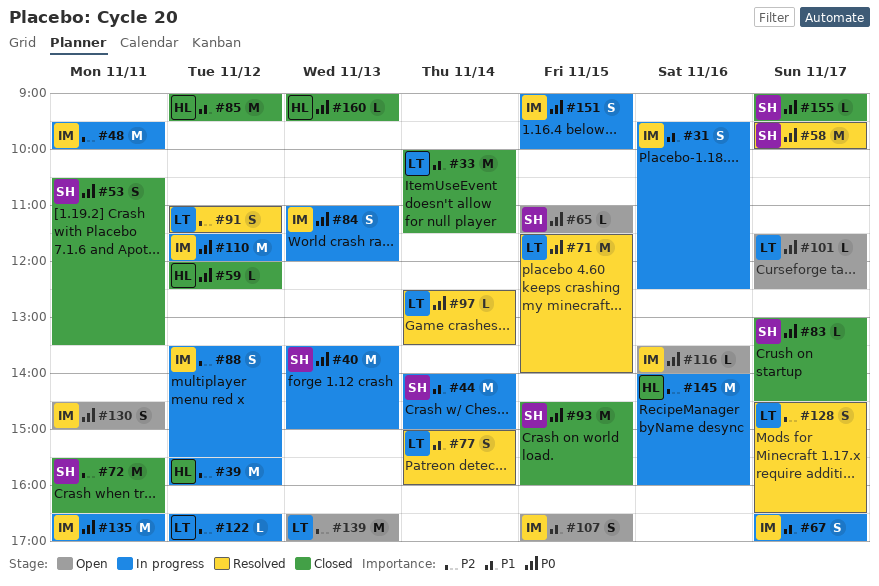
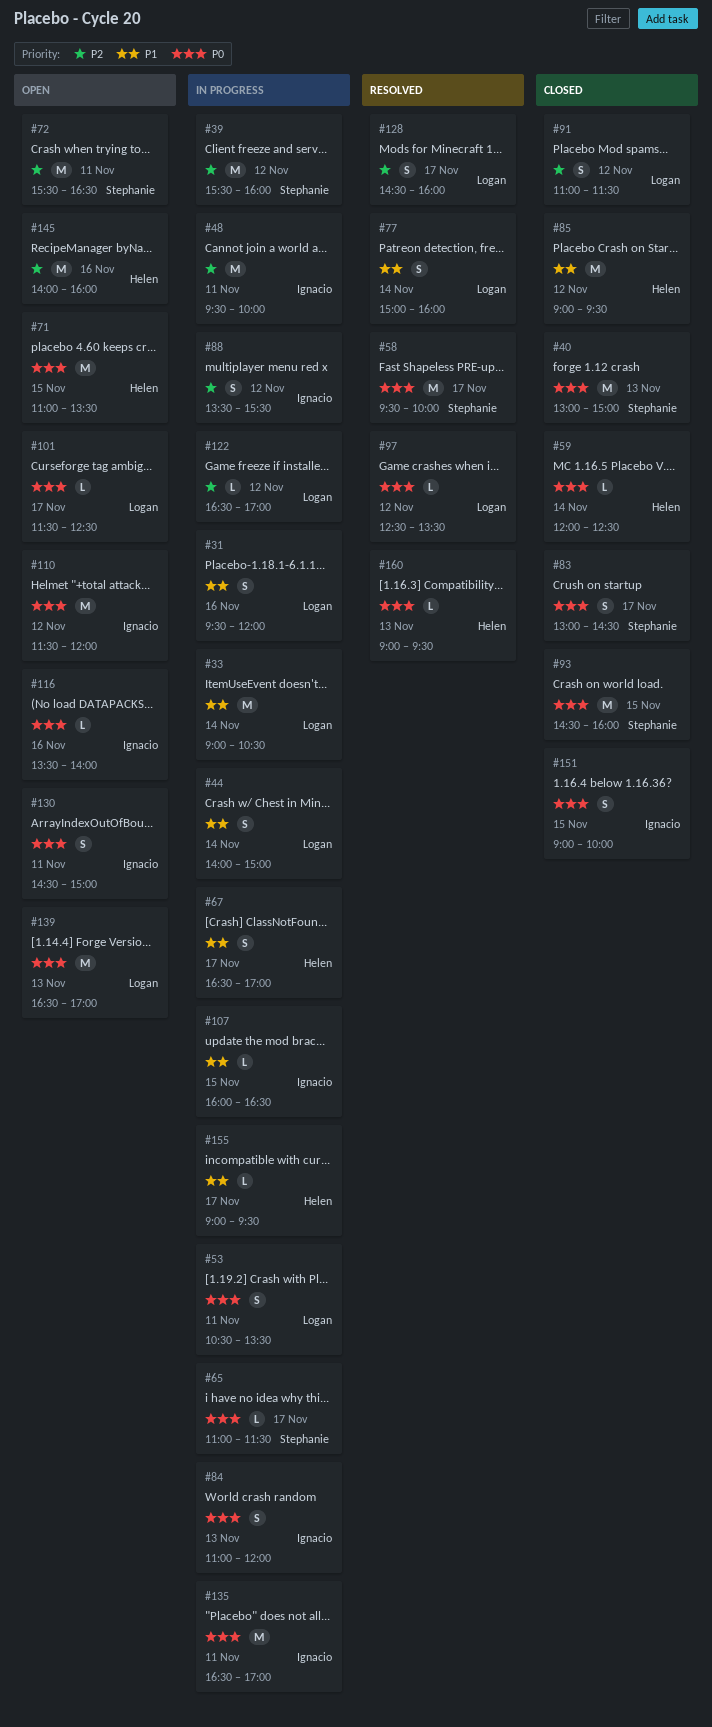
#31, owner: Ignacio -> Logan
#31, ends: 12:30 -> 12:00
#33, status: Closed -> In progress
#33, begins: 10:00 -> 09:00
#33, ends: 11:30 -> 10:30
#39, owner: Helen -> Stephanie
#40, status: In progress -> Closed
#40, begins: 13:30 -> 13:00
#44, owner: Stephanie -> Logan
#44, estimate: M -> S
#53, status: Closed -> In progress
#53, owner: Stephanie -> Logan
#59, day: Nov 12 -> Nov 14
#65, status: Open -> In progress
#65, day: Nov 15 -> Nov 17
#67, owner: Ignacio -> Helen
#71, status: Resolved -> Open
#71, owner: Logan -> Helen
#71, begins: 11:30 -> 11:00
#71, ends: 14:00 -> 13:30
#72, status: Closed -> Open
#83, estimate: L -> S
#91, status: Resolved -> Closed
#97, day: Nov 14 -> Nov 12
#107, status: Open -> In progress
#107, estimate: S -> L
#107, begins: 16:30 -> 16:00
#107, ends: 17:00 -> 16:30
#110, status: In progress -> Open
#128, ends: 16:30 -> 16:00
#139, priority: P2 -> P0
#145, status: In progress -> Open
#151, status: In progress -> Closed
#155, status: Closed -> In progress
#155, owner: Stephanie -> Helen
#155, priority: P0 -> P1
#160, status: Closed -> Resolved

